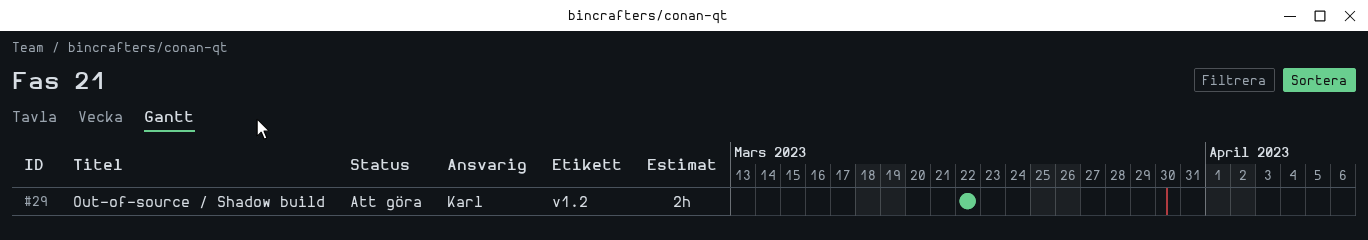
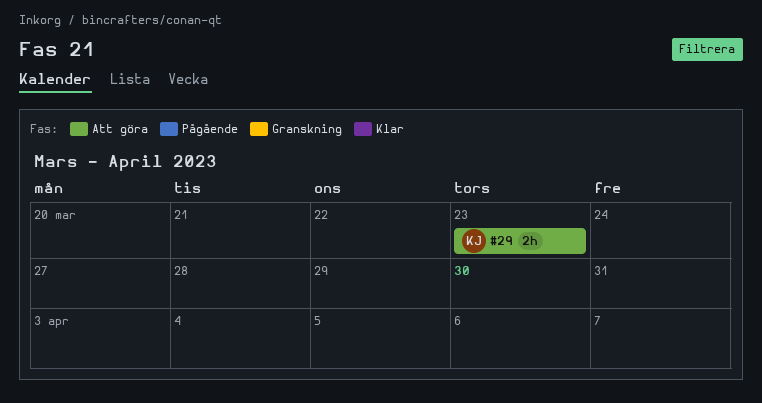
#29, start: Mar 22 -> Mar 23
#29, due: Mar 22 -> Mar 23

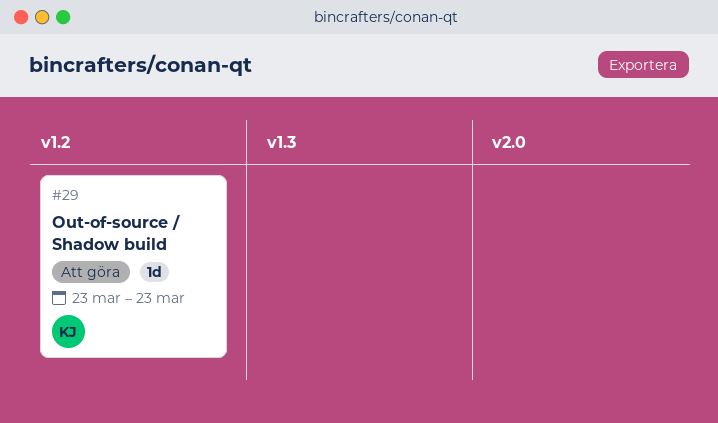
#29, estimate: 2h -> 1d

